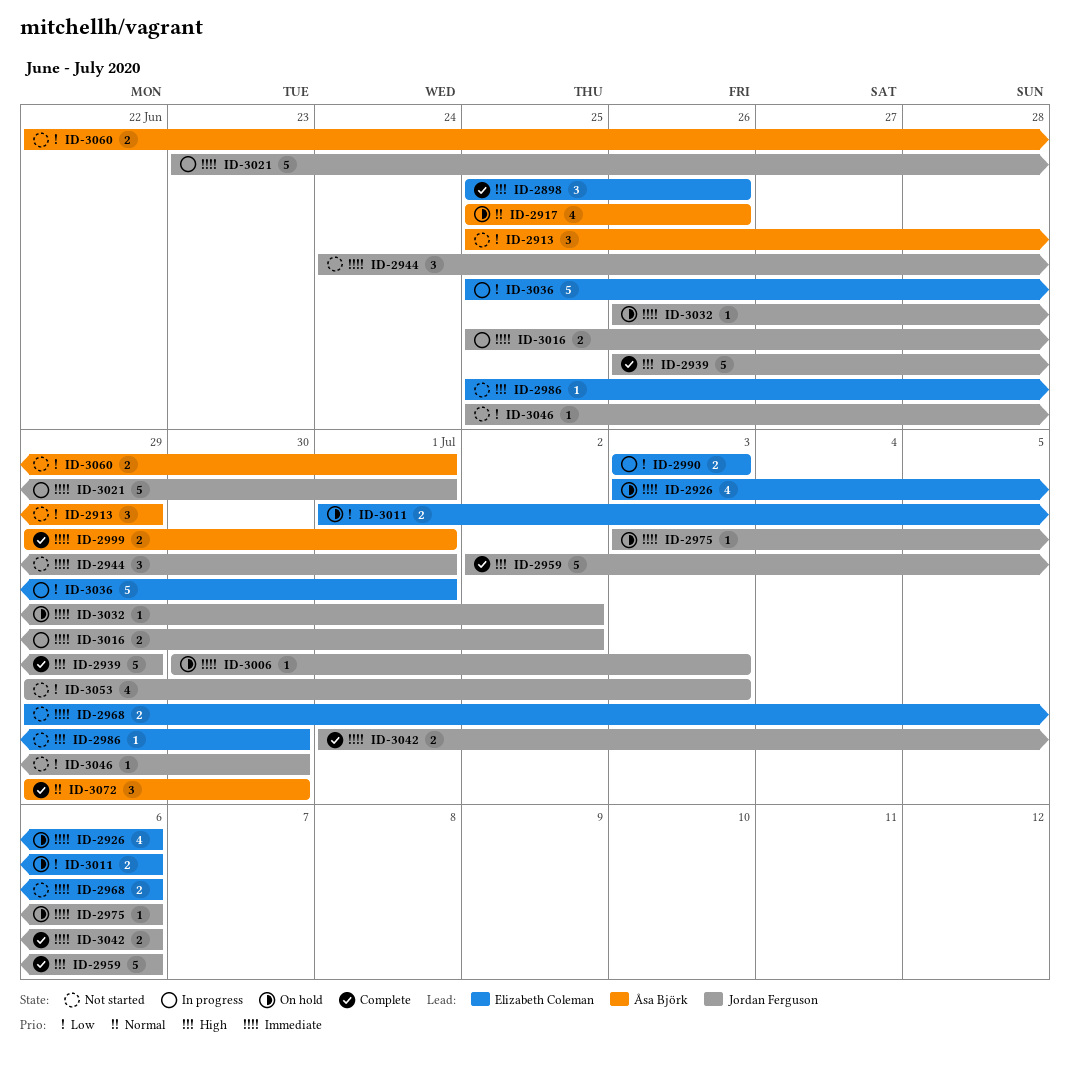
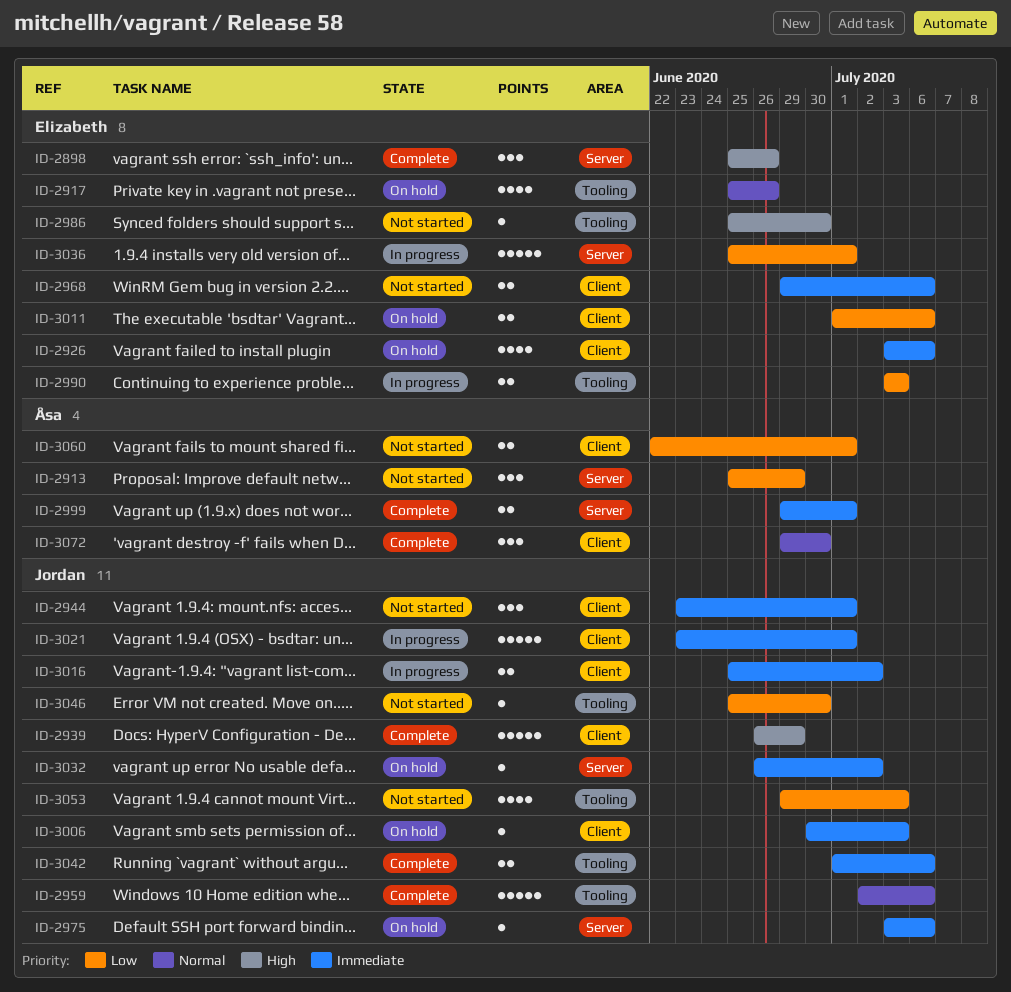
ID-2917, owner: Åsa Björk -> Elizabeth Coleman
ID-2944, start: Jun 24 -> Jun 23
ID-2959, priority: High -> Normal

